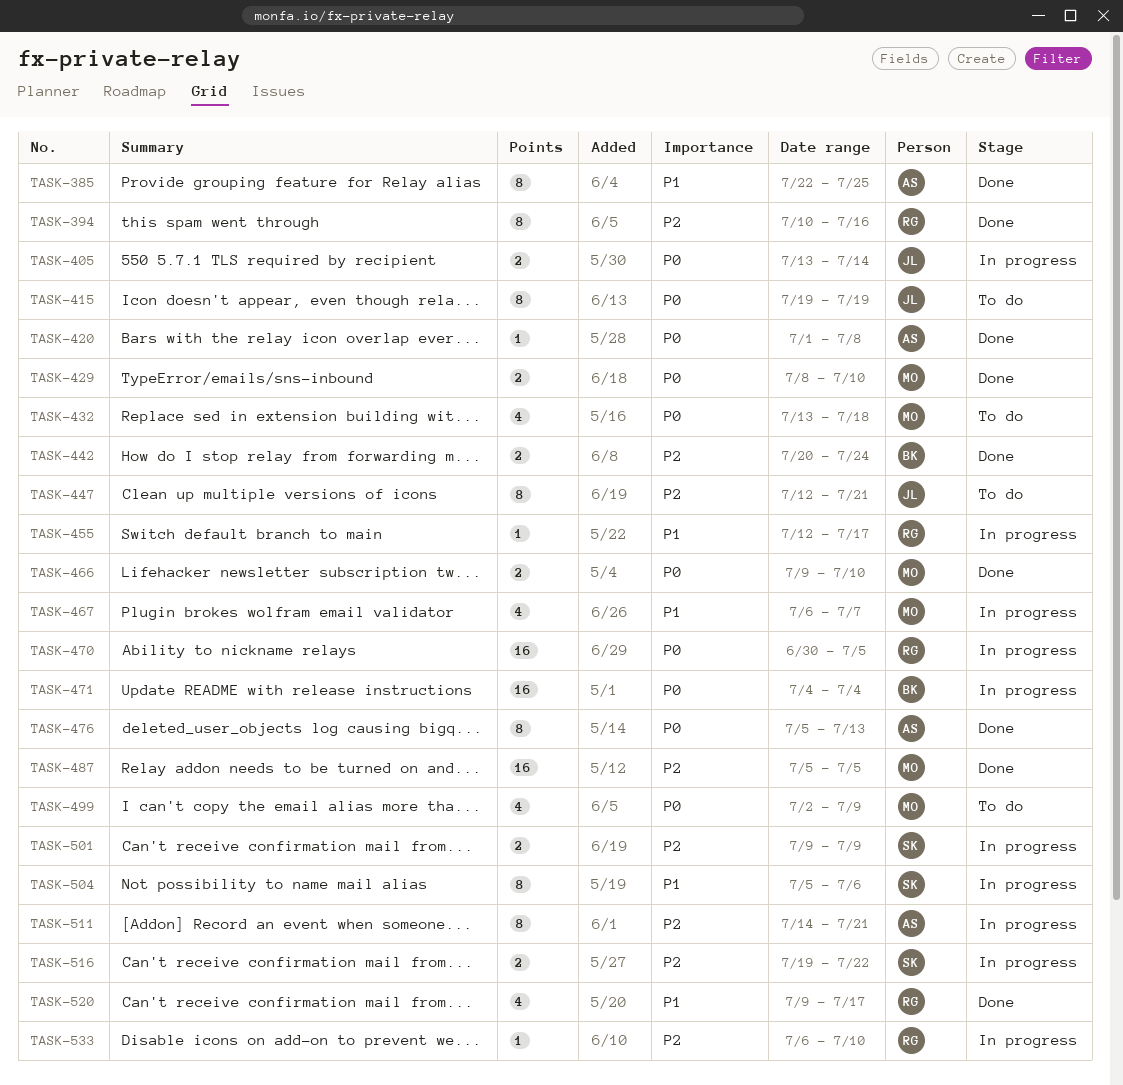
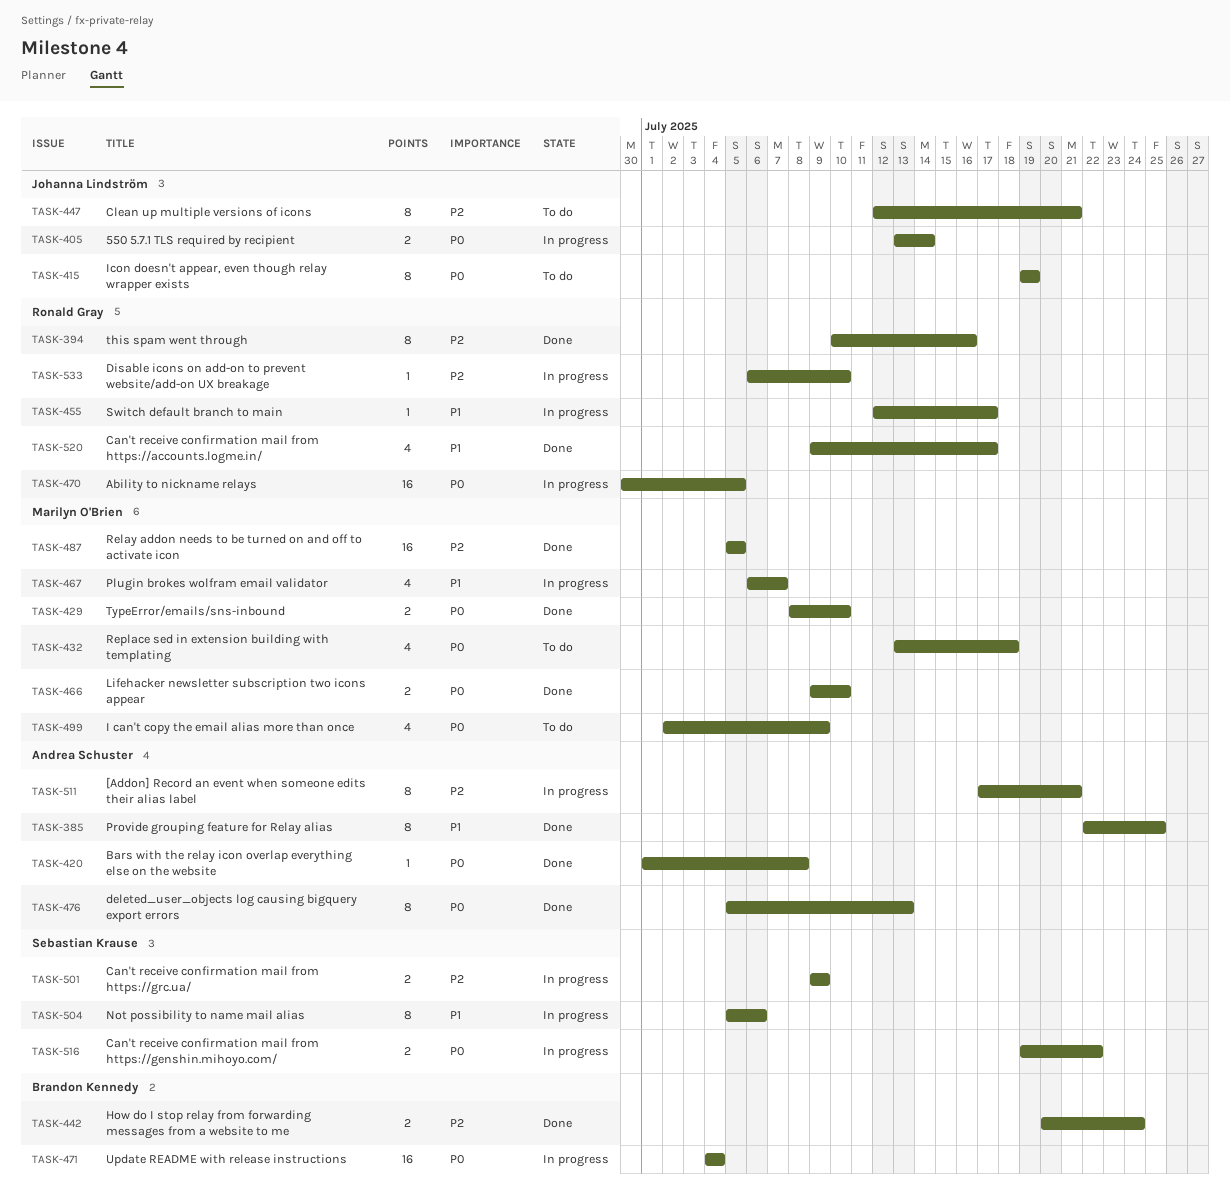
TASK-511, start: Jul 14 -> Jul 17
TASK-516, priority: P2 -> P0

